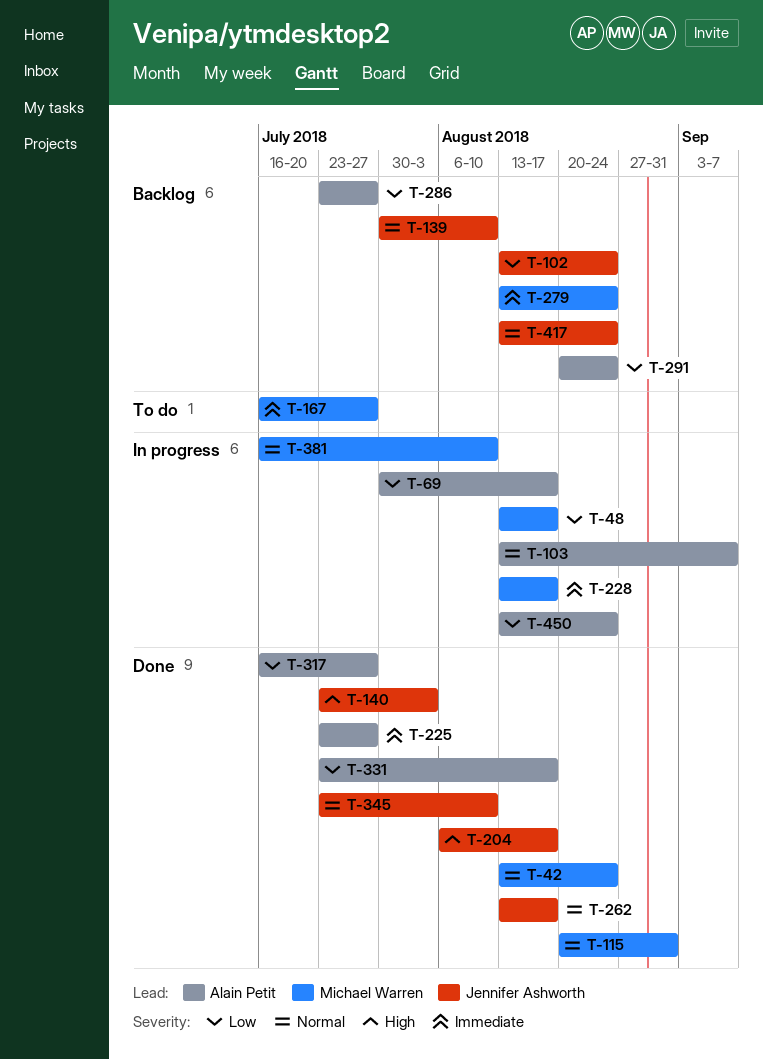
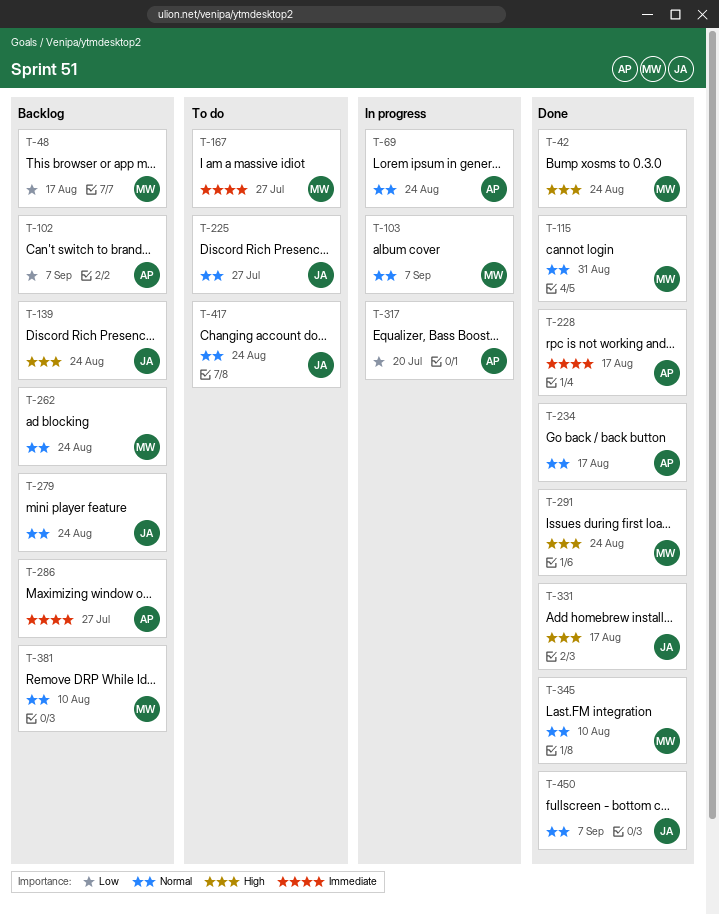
T-42, priority: Normal -> High
T-48, status: In progress -> Backlog
T-69, priority: Low -> Normal
T-69, due: Aug 17 -> Aug 24
T-102, owner: Jennifer Ashworth -> Alain Petit
T-102, due: Aug 24 -> Sep 7
T-103, owner: Alain Petit -> Michael Warren
T-139, priority: Normal -> High
T-139, due: Aug 10 -> Aug 24
T-140: present -> none
T-204: present -> none
T-225, status: Done -> To do
T-225, owner: Alain Petit -> Jennifer Ashworth
T-225, priority: Immediate -> Normal
T-228, status: In progress -> Done
T-228, owner: Michael Warren -> Alain Petit
T-234: none -> present
T-262, status: Done -> Backlog
T-262, owner: Jennifer Ashworth -> Michael Warren
T-262, due: Aug 17 -> Aug 24
T-279, owner: Michael Warren -> Jennifer Ashworth
T-279, priority: Immediate -> Normal
T-286, priority: Low -> Immediate
T-291, status: Backlog -> Done
T-291, owner: Alain Petit -> Michael Warren
T-291, priority: Low -> High
T-317, status: Done -> In progress
T-317, due: Jul 27 -> Jul 20
T-331, owner: Alain Petit -> Jennifer Ashworth
T-331, priority: Low -> High
T-345, owner: Jennifer Ashworth -> Michael Warren
T-381, status: In progress -> Backlog
T-417, status: Backlog -> To do
T-450, status: In progress -> Done
T-450, owner: Alain Petit -> Jennifer Ashworth
T-450, priority: Low -> Normal
T-450, due: Aug 24 -> Sep 7

